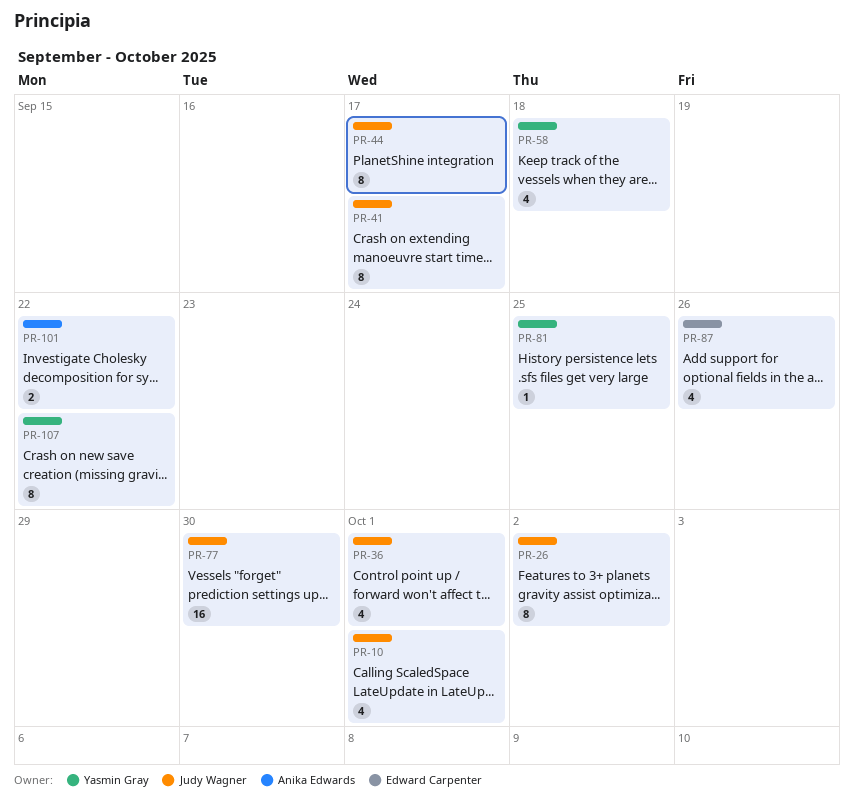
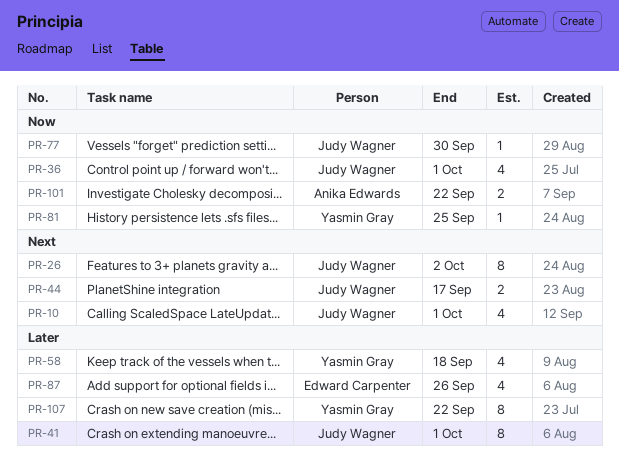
PR-41, due: Sep 17 -> Oct 1
PR-44, estimate: 8 -> 2
PR-77, estimate: 16 -> 1

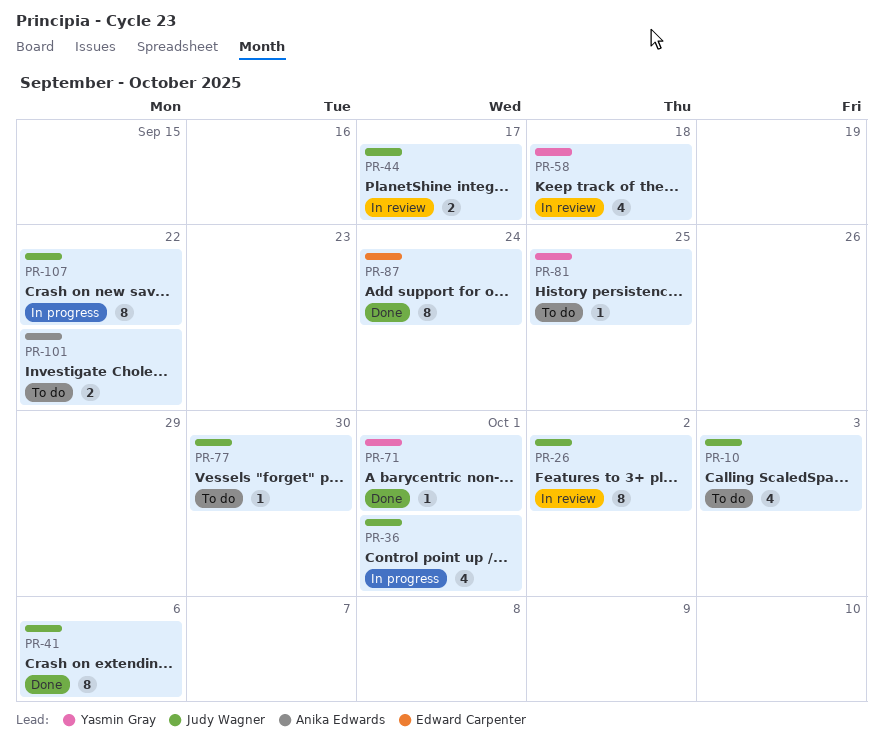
PR-10, due: Oct 1 -> Oct 3
PR-41, due: Oct 1 -> Oct 6
PR-71: none -> present
PR-87, estimate: 4 -> 8
PR-87, due: Sep 26 -> Sep 24
PR-107, owner: Yasmin Gray -> Judy Wagner

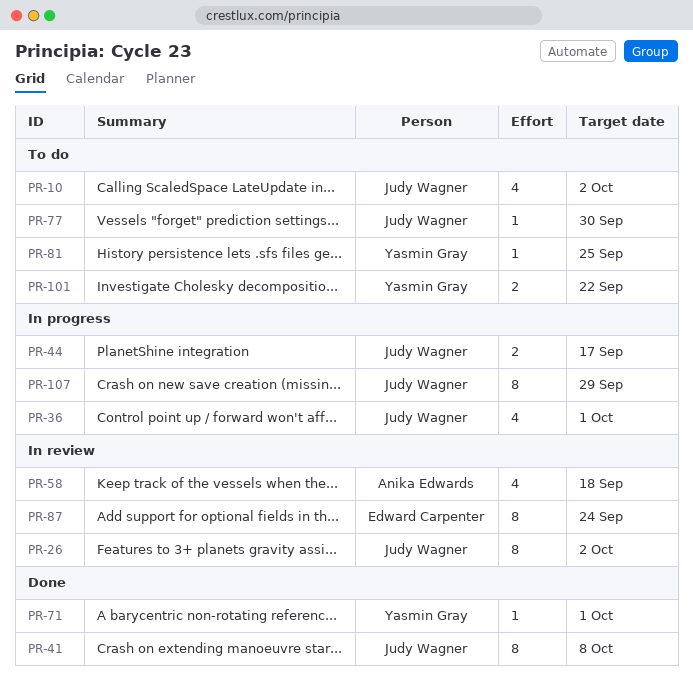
PR-10, due: Oct 3 -> Oct 2
PR-41, due: Oct 6 -> Oct 8
PR-44, status: In review -> In progress
PR-58, owner: Yasmin Gray -> Anika Edwards
PR-87, status: Done -> In review
PR-101, owner: Anika Edwards -> Yasmin Gray
PR-107, due: Sep 22 -> Sep 29

